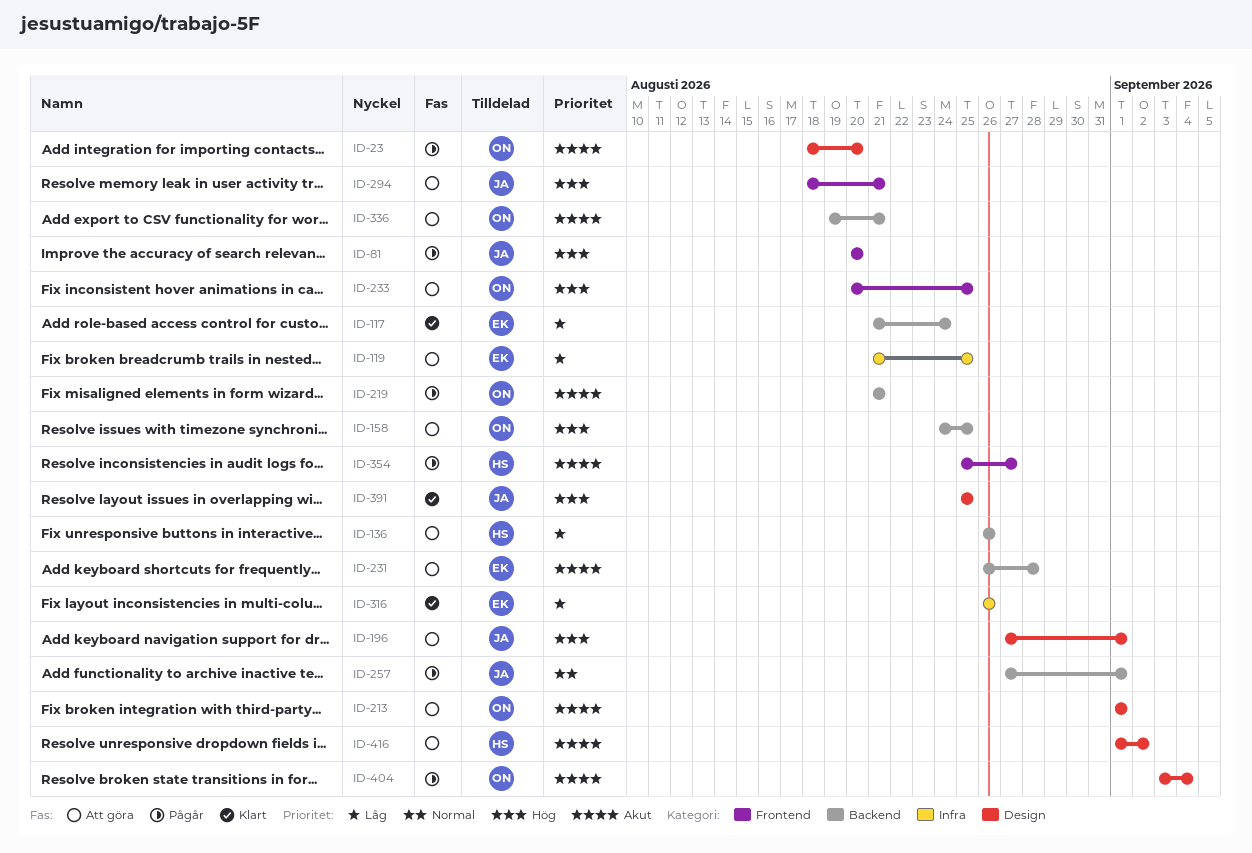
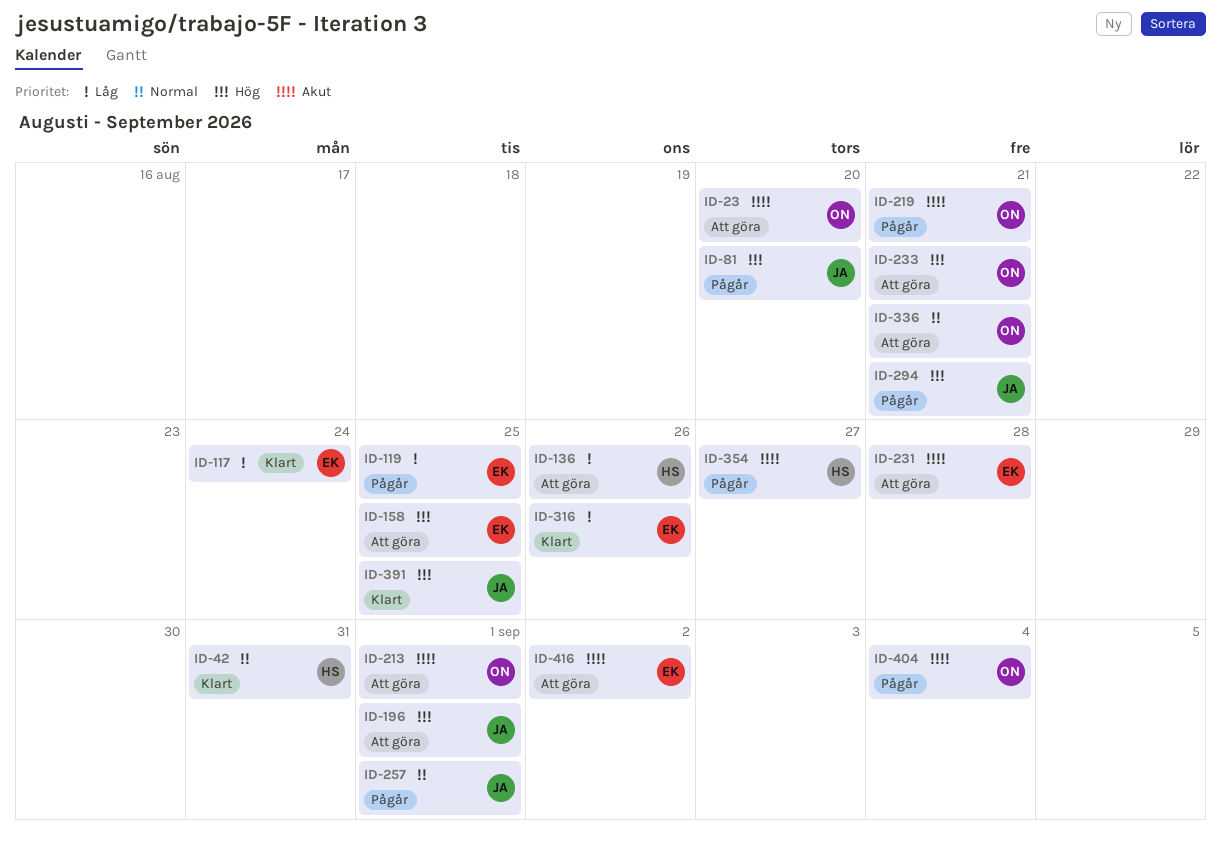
ID-23, status: Pågår -> Att göra
ID-42: none -> present
ID-119, status: Att göra -> Pågår
ID-158, owner: ON -> EK
ID-233, due: Aug 25 -> Aug 21
ID-294, status: Att göra -> Pågår
ID-336, priority: Akut -> Normal
ID-416, owner: HS -> EK

